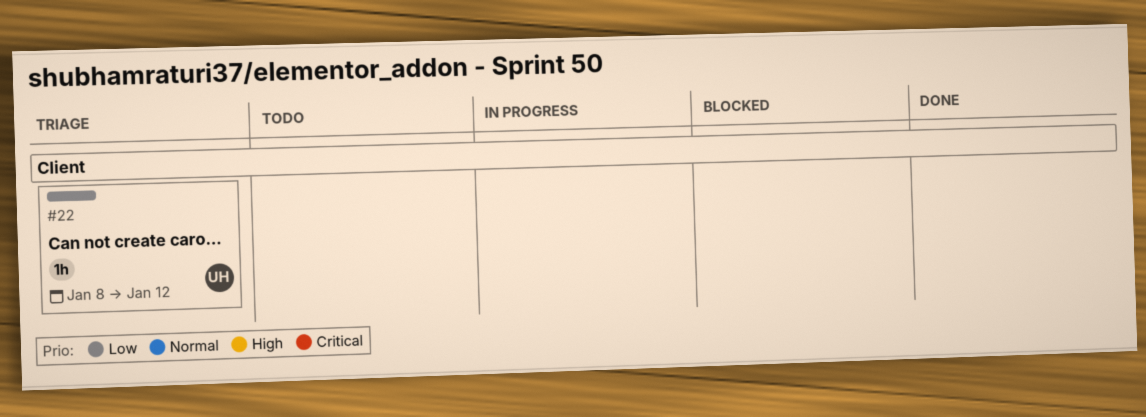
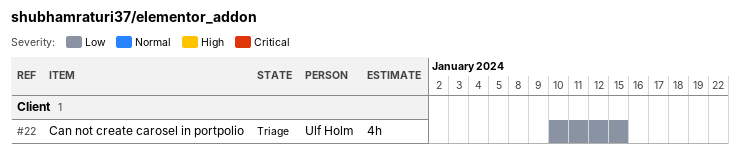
#22, estimate: 1h -> 4h
#22, start: Jan 8 -> Jan 10
#22, due: Jan 12 -> Jan 15

